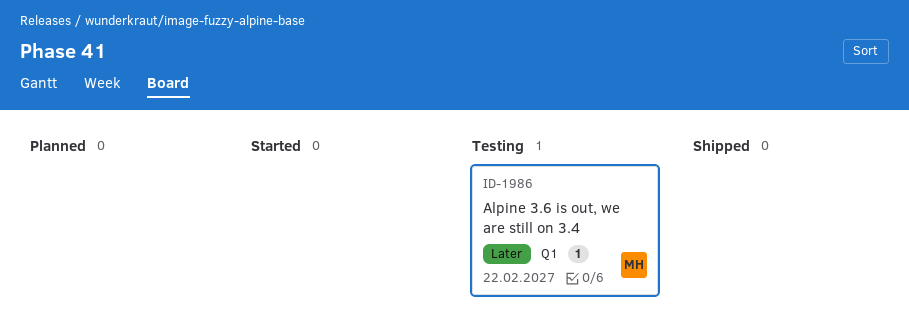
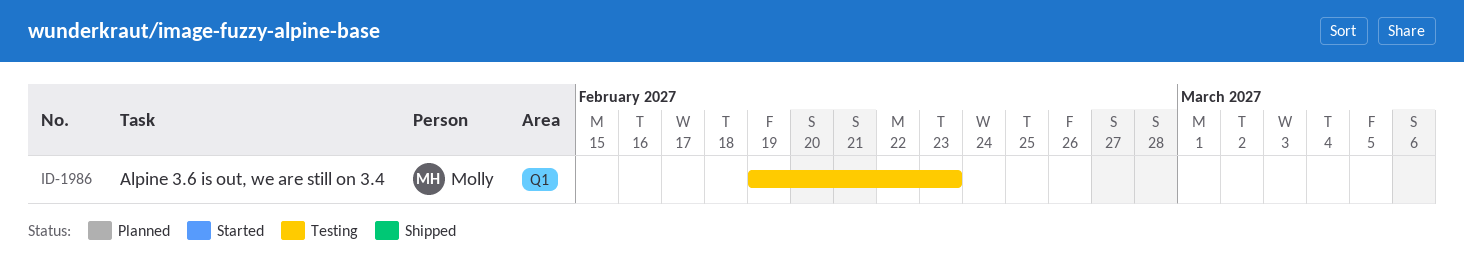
ID-1986, due: Feb 22 -> Feb 23

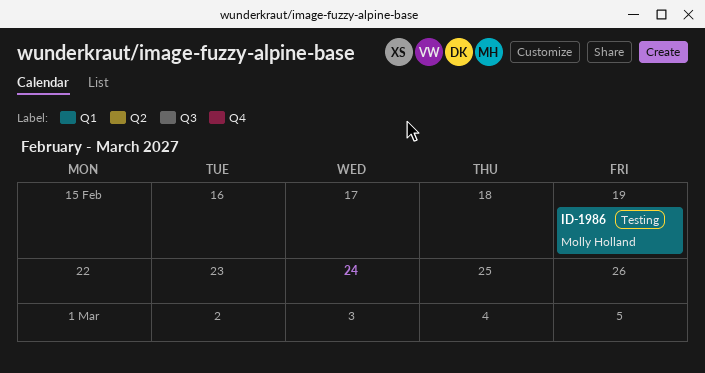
ID-1986, due: Feb 23 -> Feb 19

